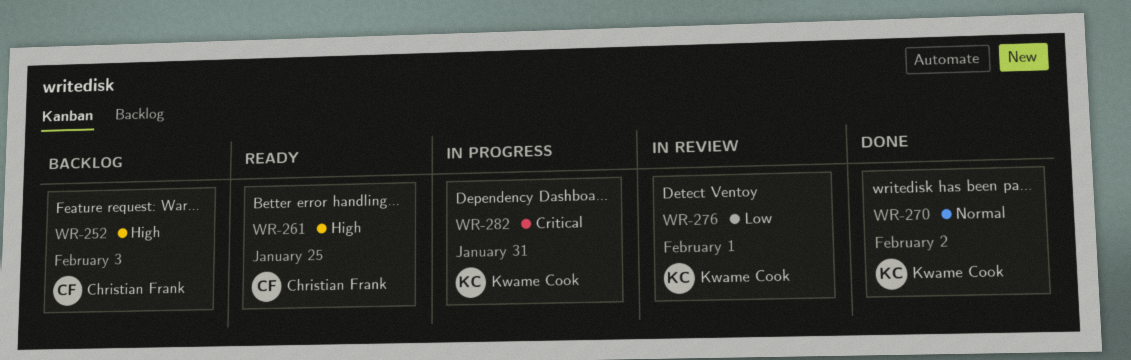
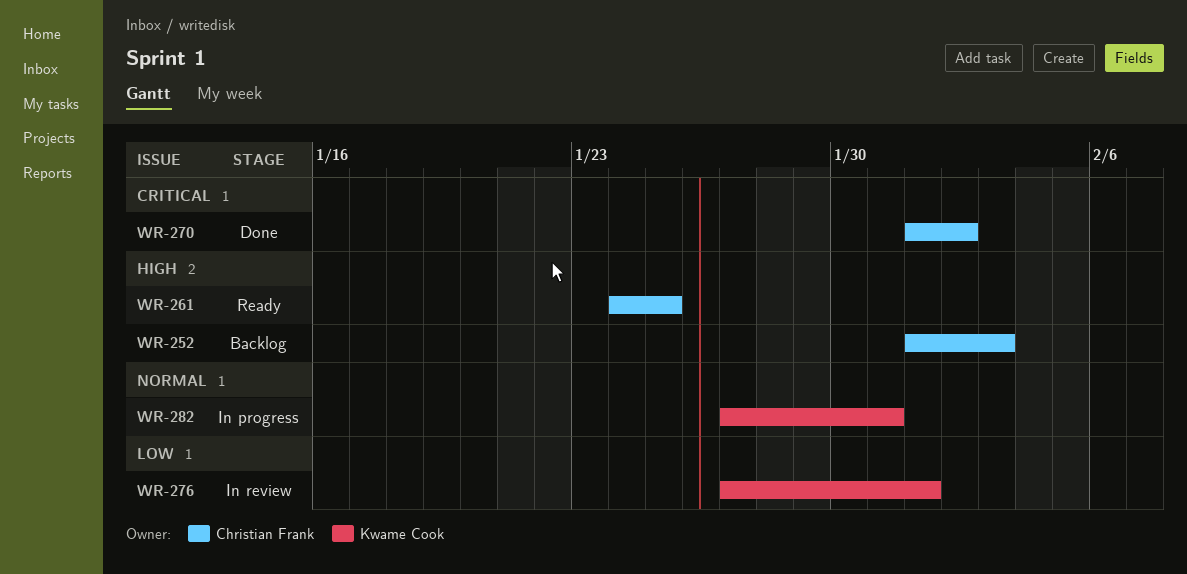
WR-270, owner: Kwame Cook -> Christian Frank
WR-270, priority: Normal -> Critical
WR-282, priority: Critical -> Normal

